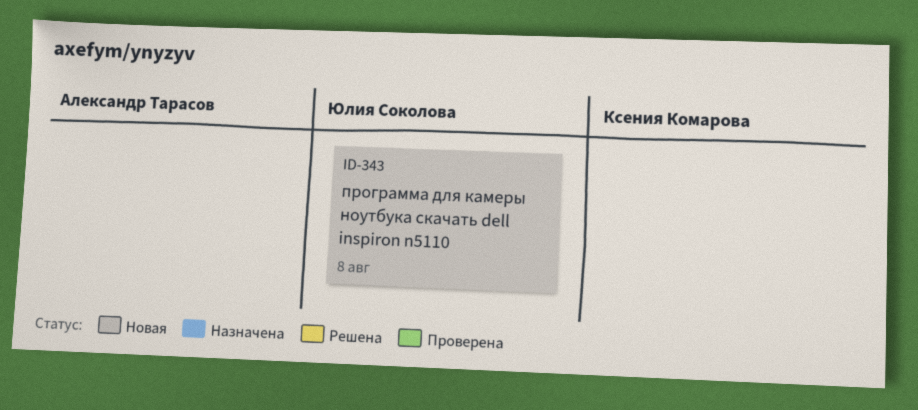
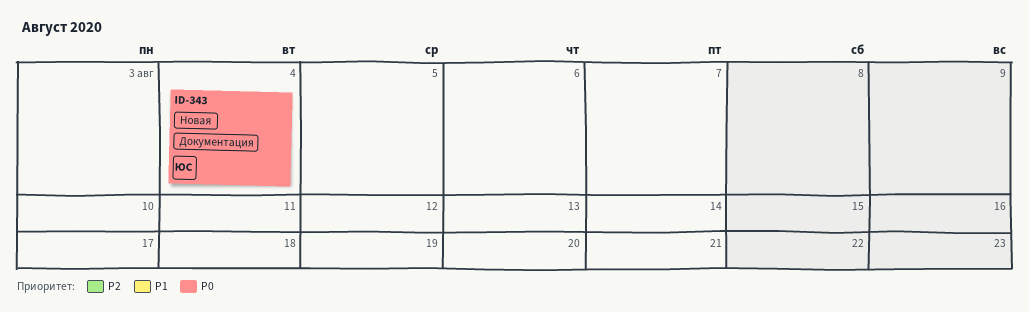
ID-343, due: Aug 8 -> Aug 4

